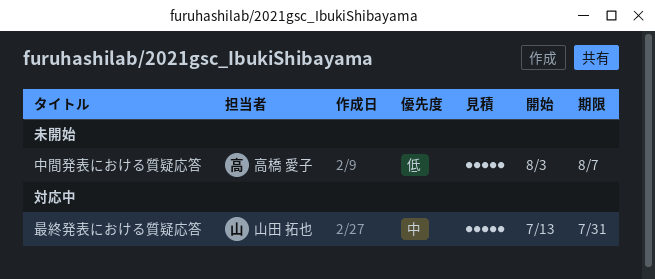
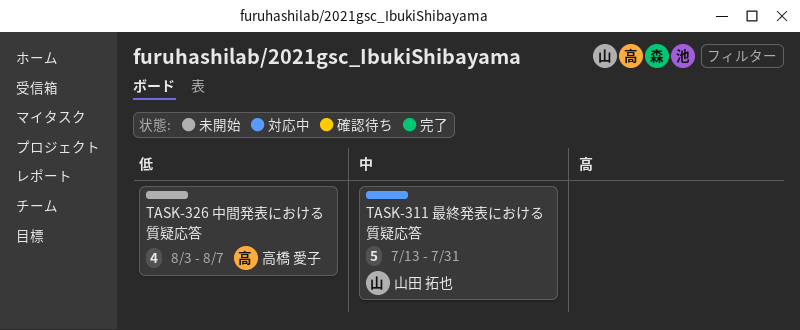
中間発表における質疑応答, estimate: 5 -> 4

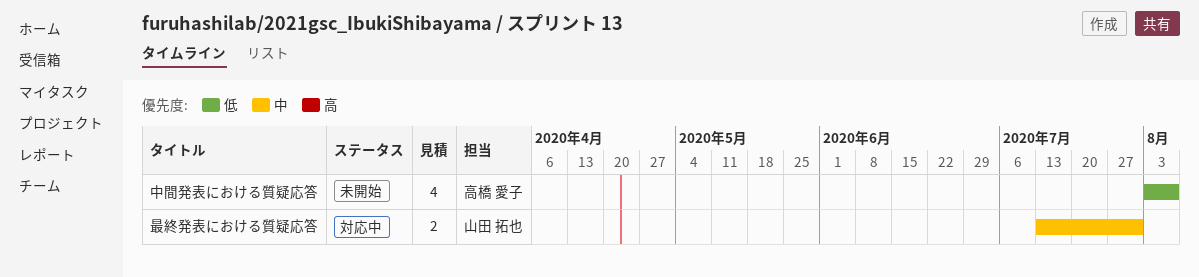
最終発表における質疑応答, estimate: 5 -> 2

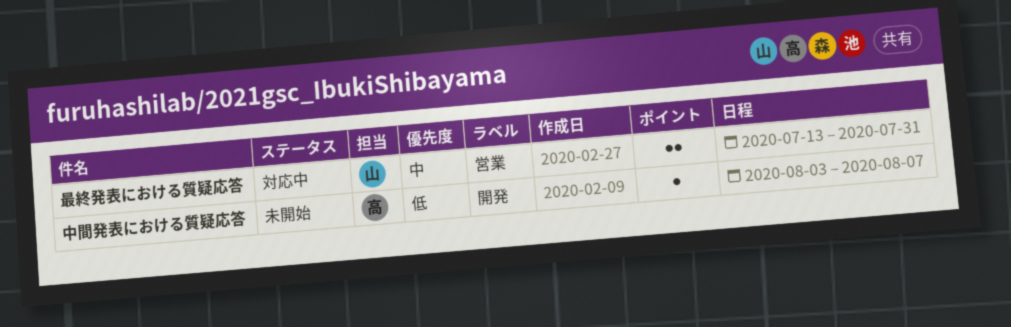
中間発表における質疑応答, estimate: 4 -> 1

